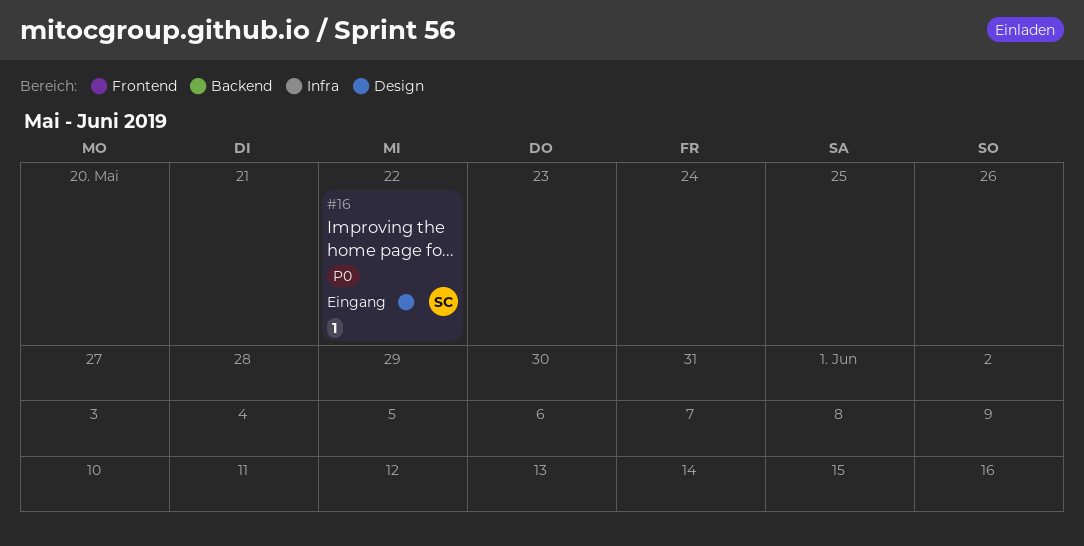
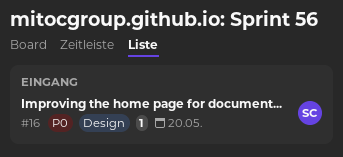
#16, due: May 22 -> May 20

